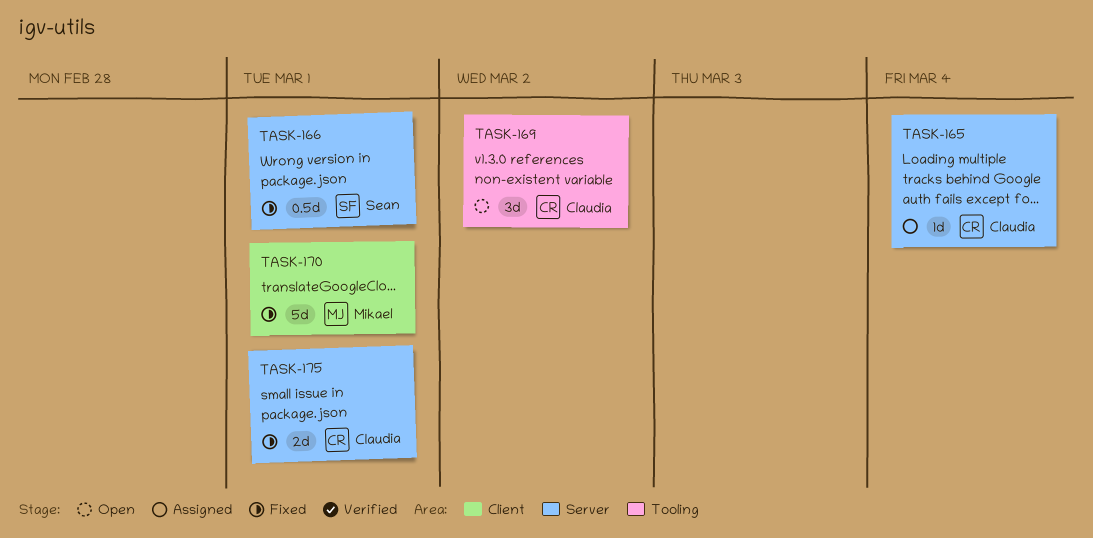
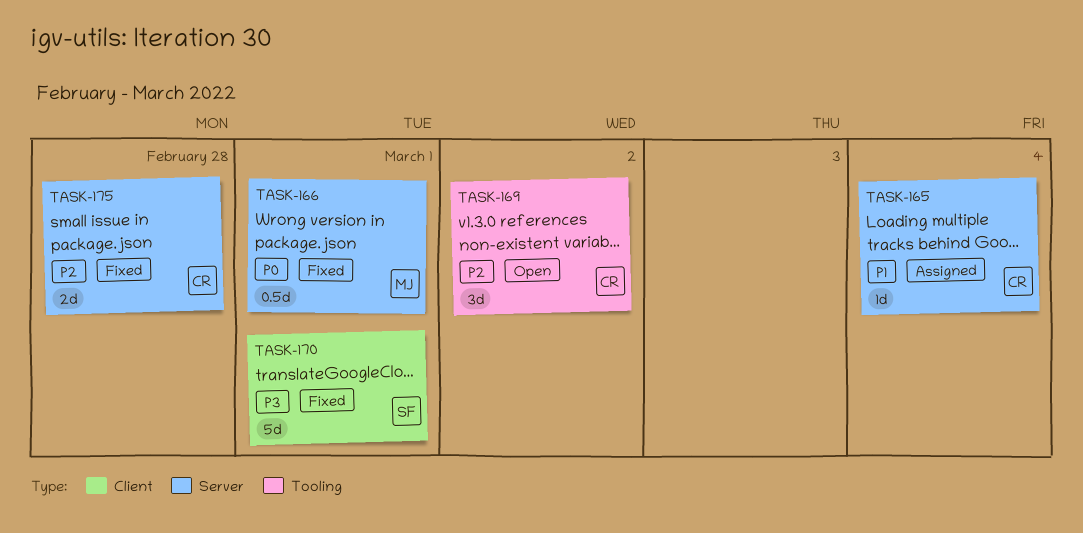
TASK-166, owner: Sean -> Mikael
TASK-170, owner: Mikael -> Sean
TASK-175, due: Mar 1 -> Feb 28

